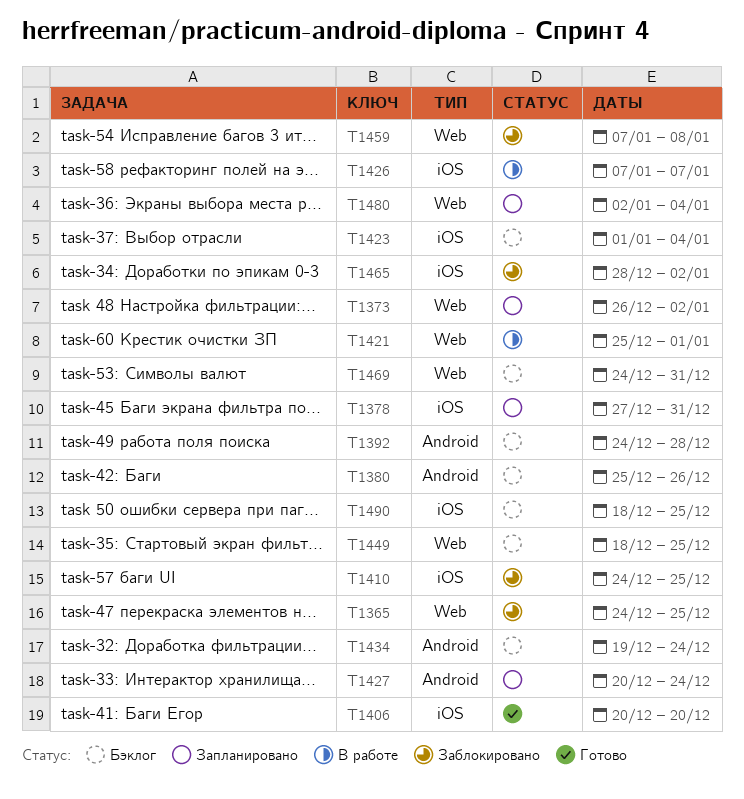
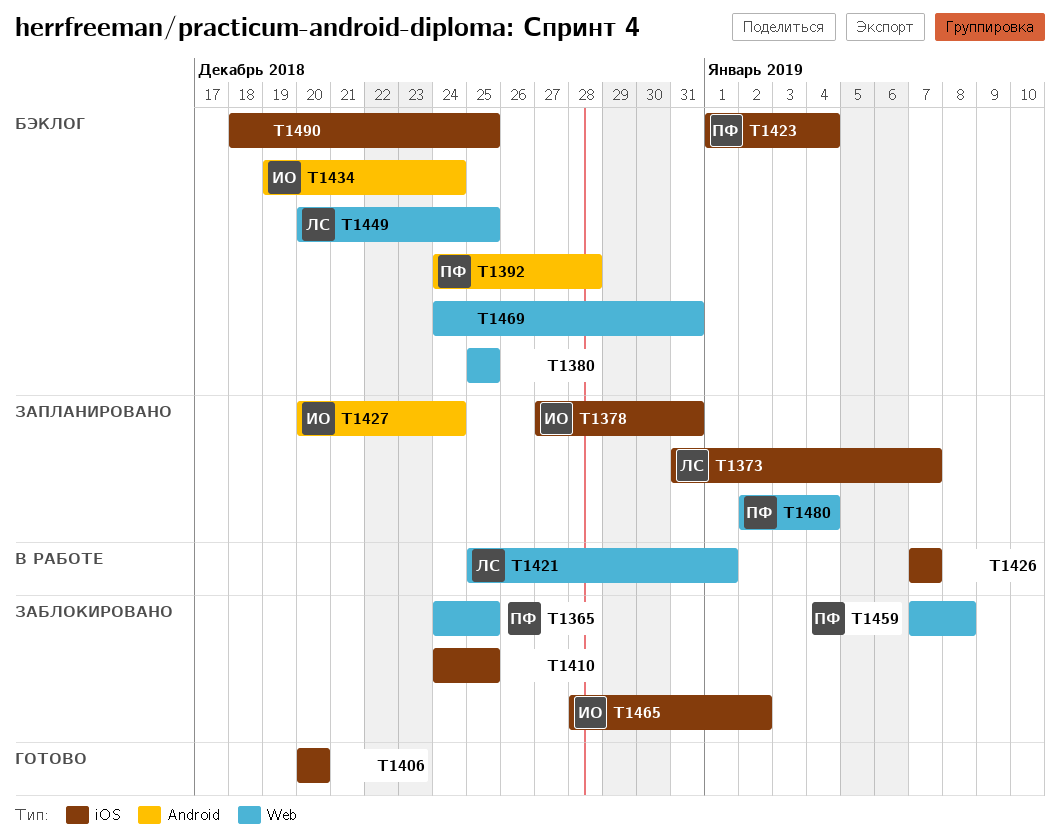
T1373, label: Web -> iOS
T1373, start: Dec 26 -> Dec 31
T1373, due: Jan 2 -> Jan 7
T1380, label: Android -> Web
T1380, due: Dec 26 -> Dec 25
T1449, start: Dec 18 -> Dec 20

